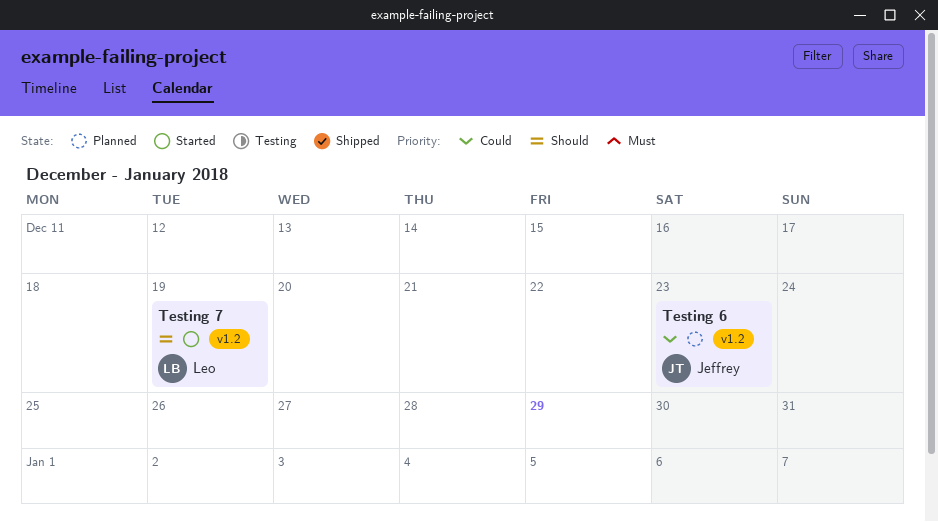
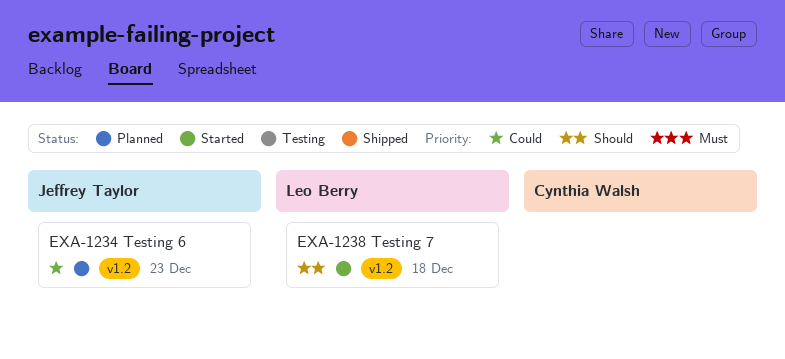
Testing 7, due: Dec 19 -> Dec 18

